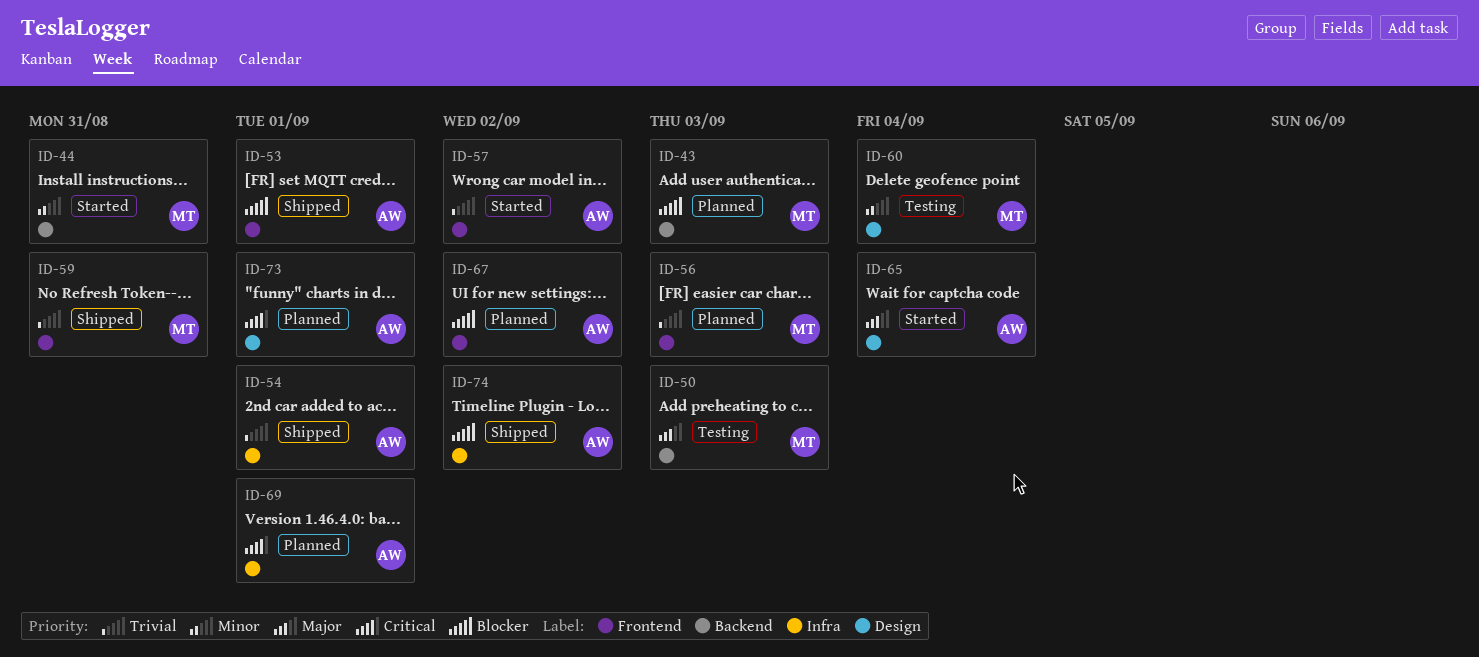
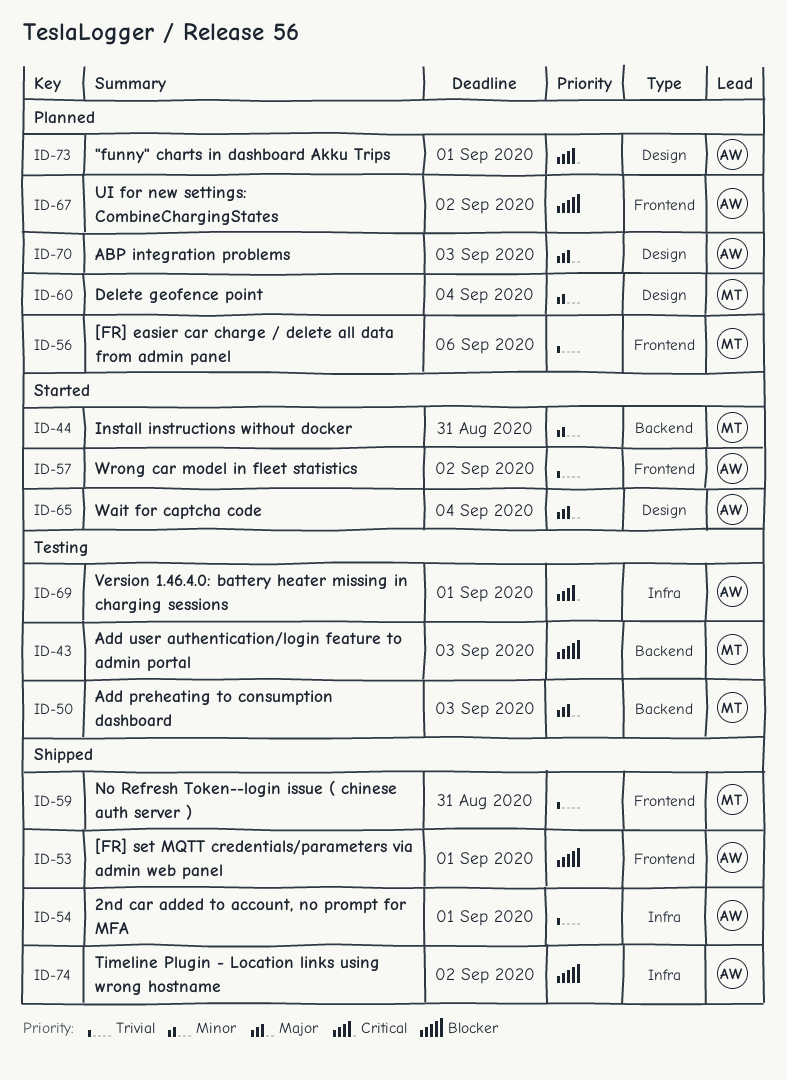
ID-43, status: Planned -> Testing
ID-56, due: Sep 3 -> Sep 6
ID-60, status: Testing -> Planned
ID-69, status: Planned -> Testing
ID-70: none -> present

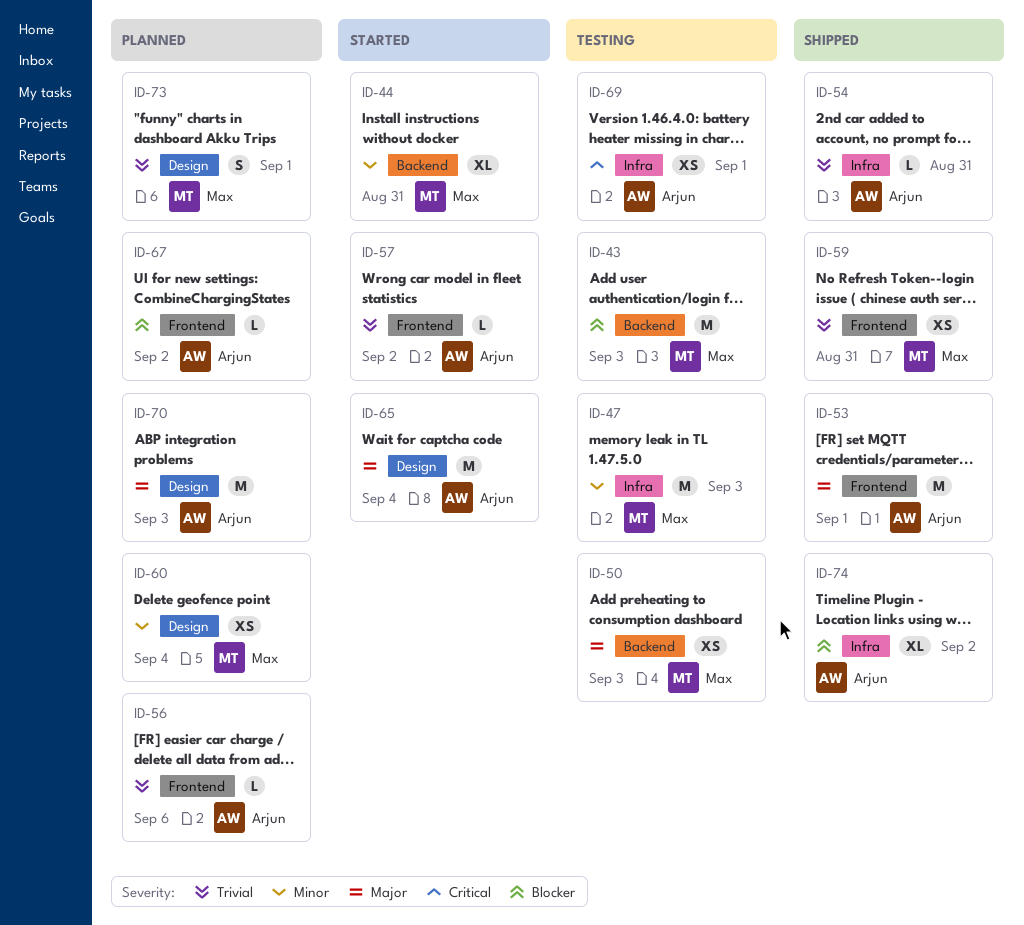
ID-47: none -> present
ID-53, priority: Blocker -> Major
ID-54, due: Sep 1 -> Aug 31
ID-56, owner: Max -> Arjun
ID-73, owner: Arjun -> Max
ID-73, priority: Critical -> Trivial

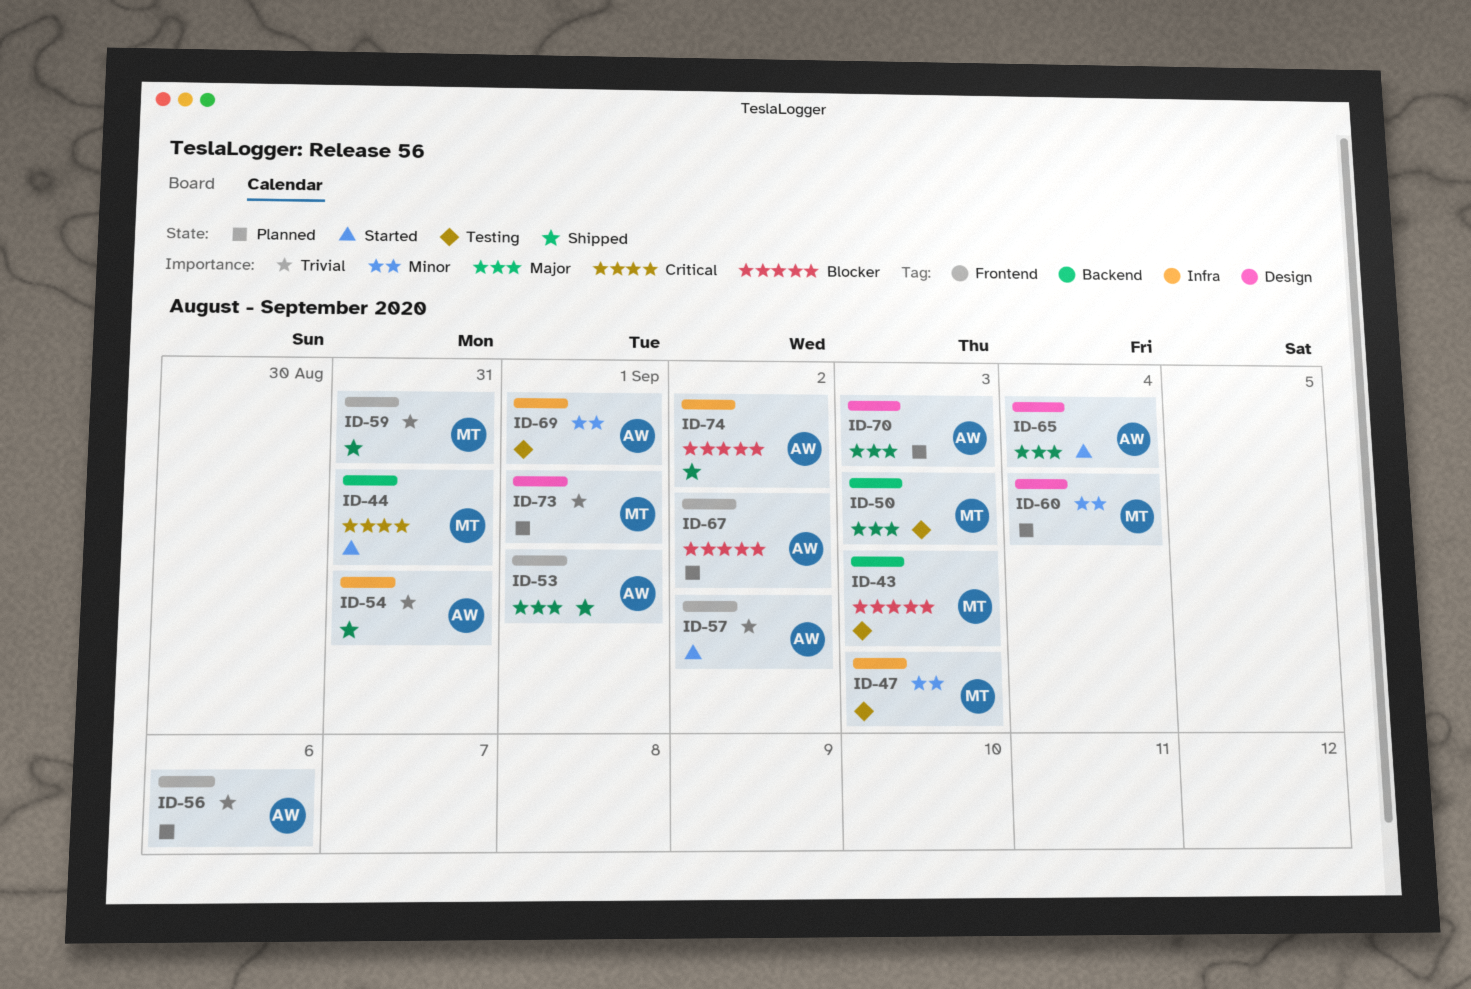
ID-44, priority: Minor -> Critical
ID-69, priority: Critical -> Minor

